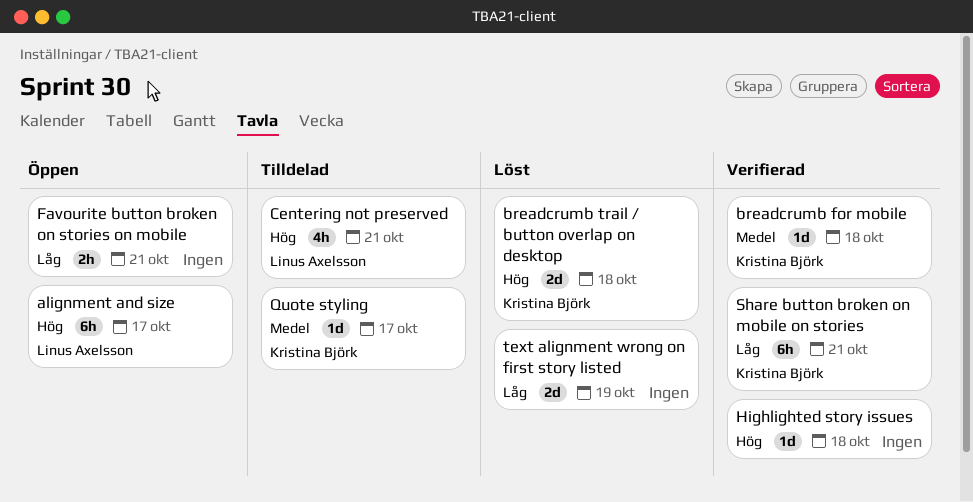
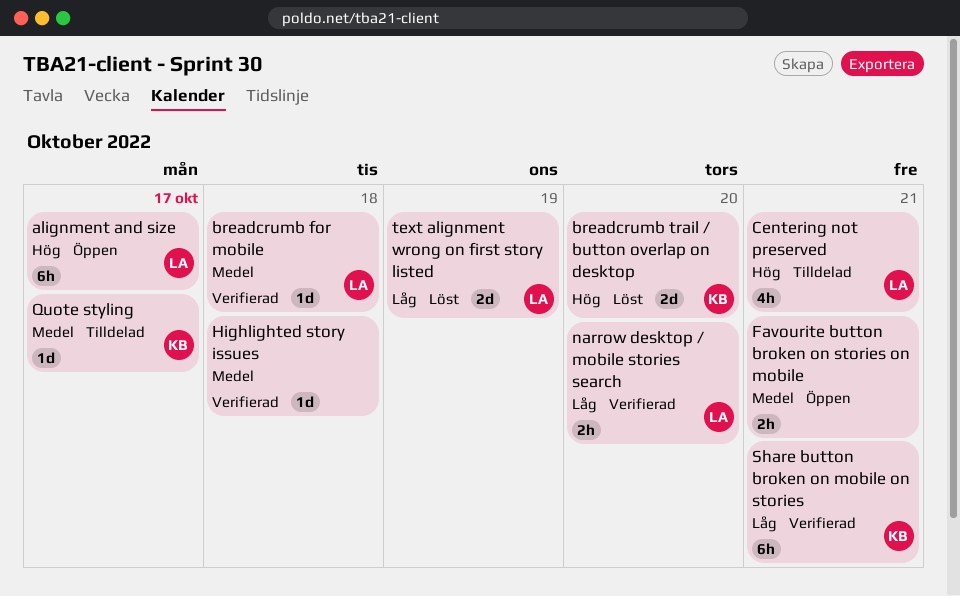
breadcrumb for mobile, owner: Kristina Björk -> Linus Axelsson
breadcrumb trail / button overlap on desktop, day: Oct 18 -> Oct 20
Favourite button broken on stories on mobile, priority: Låg -> Medel
Highlighted story issues, priority: Hög -> Medel
narrow desktop / mobile stories search: none -> present
text alignment wrong on first story listed, owner: none -> Linus Axelsson

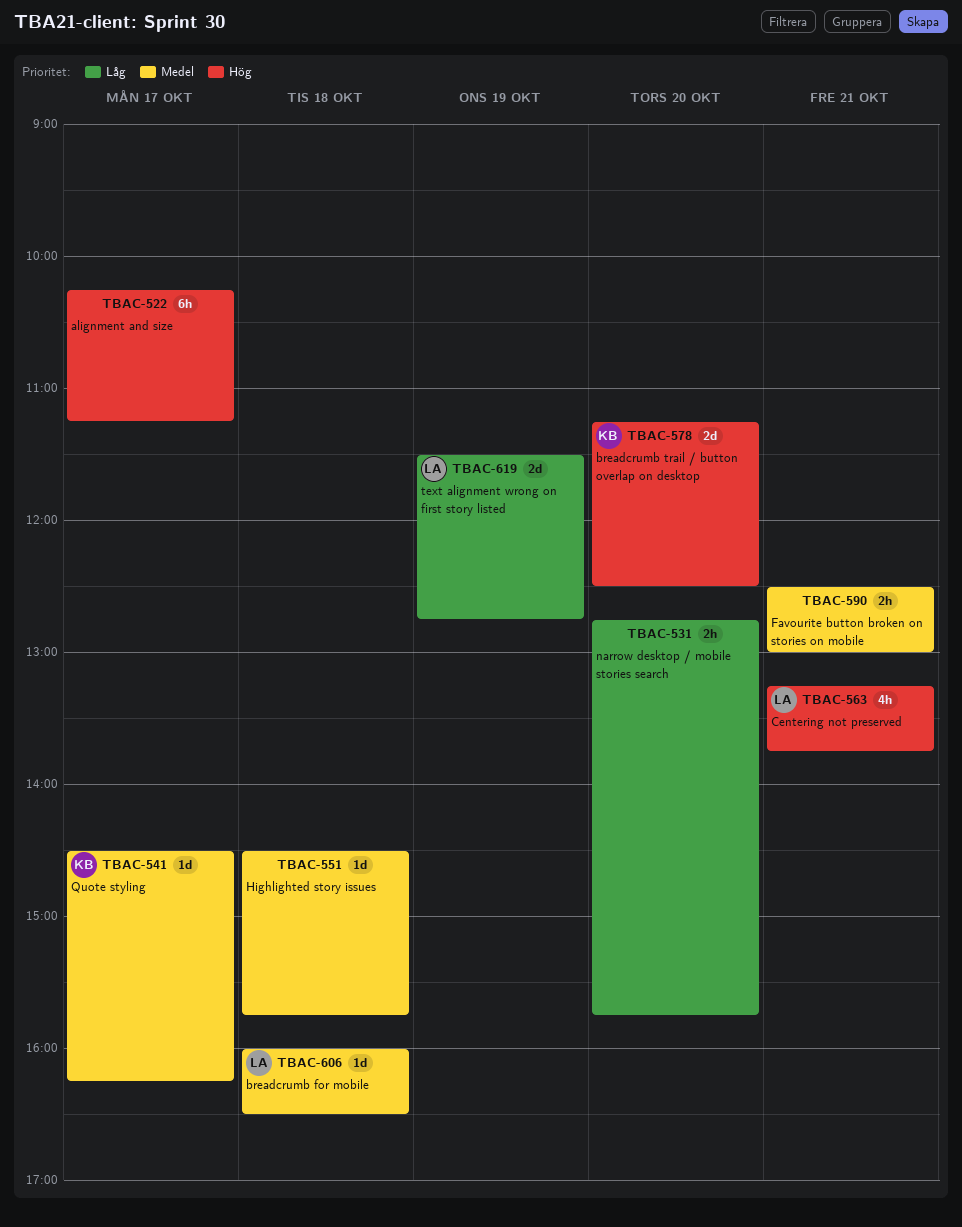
alignment and size, owner: LA -> none
narrow desktop / mobile stories search, owner: LA -> none
Share button broken on mobile on stories: present -> none

